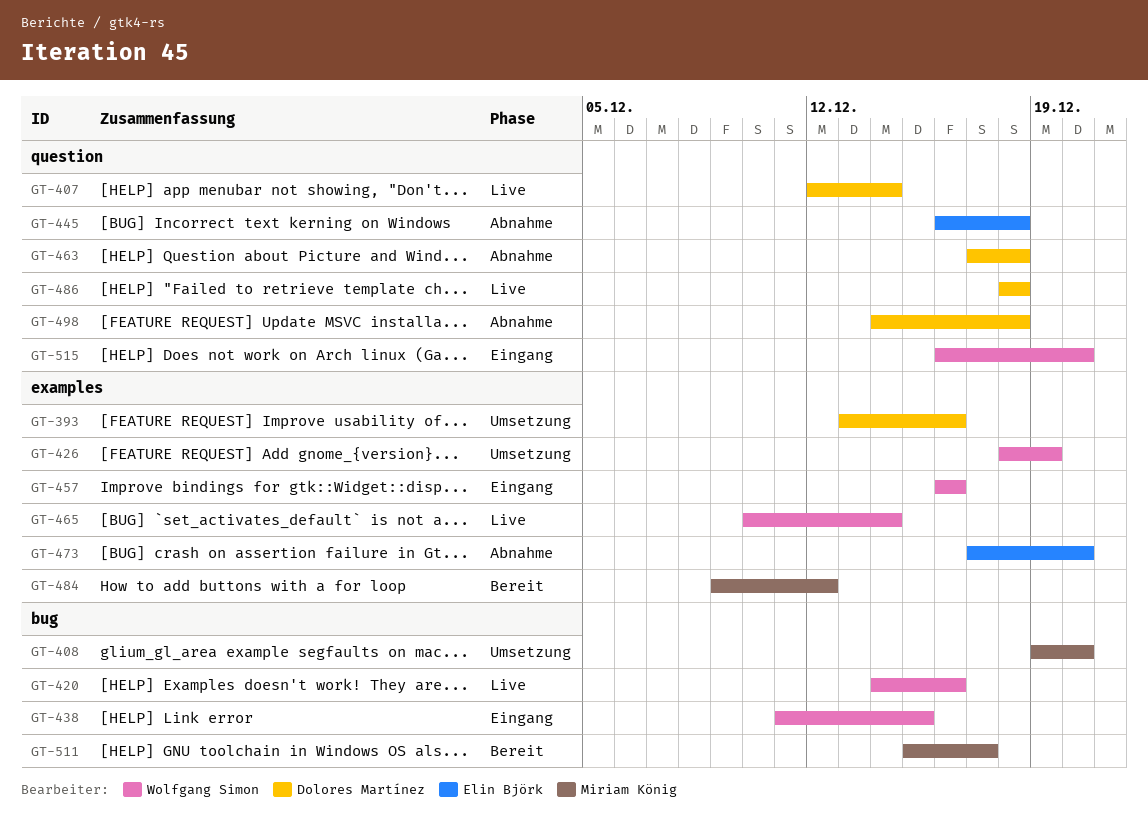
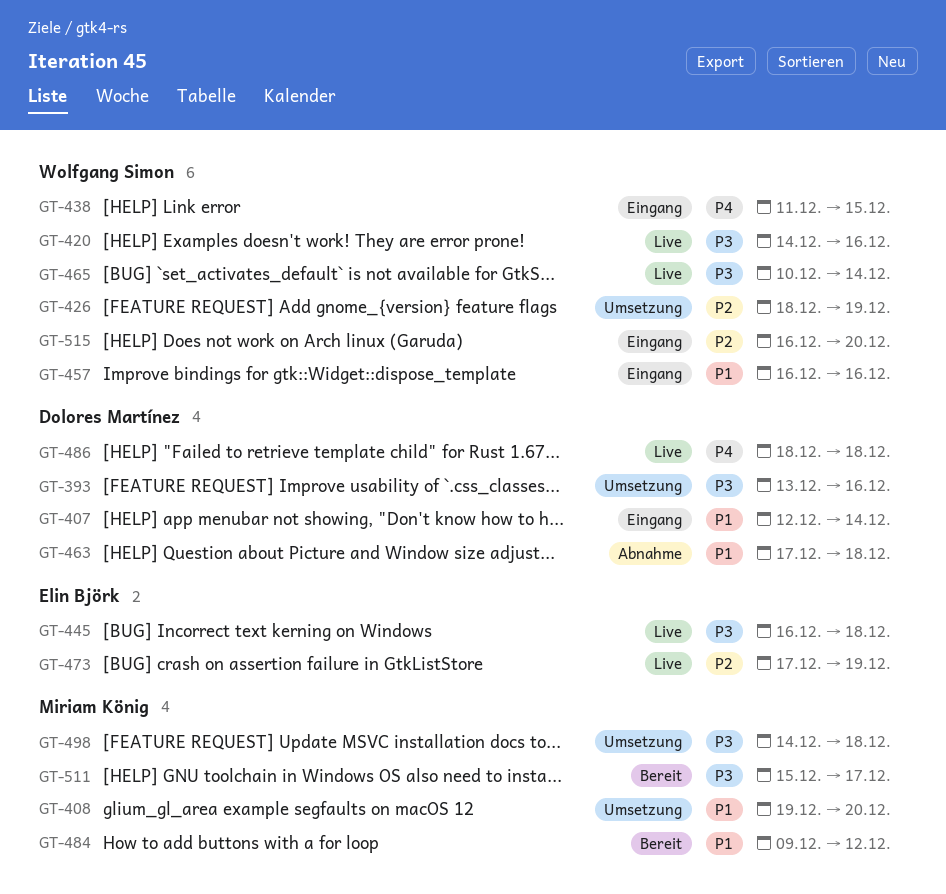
GT-407, status: Live -> Eingang
GT-445, status: Abnahme -> Live
GT-473, status: Abnahme -> Live
GT-473, due: Dec 20 -> Dec 19
GT-498, status: Abnahme -> Umsetzung
GT-498, owner: Dolores Martínez -> Miriam König

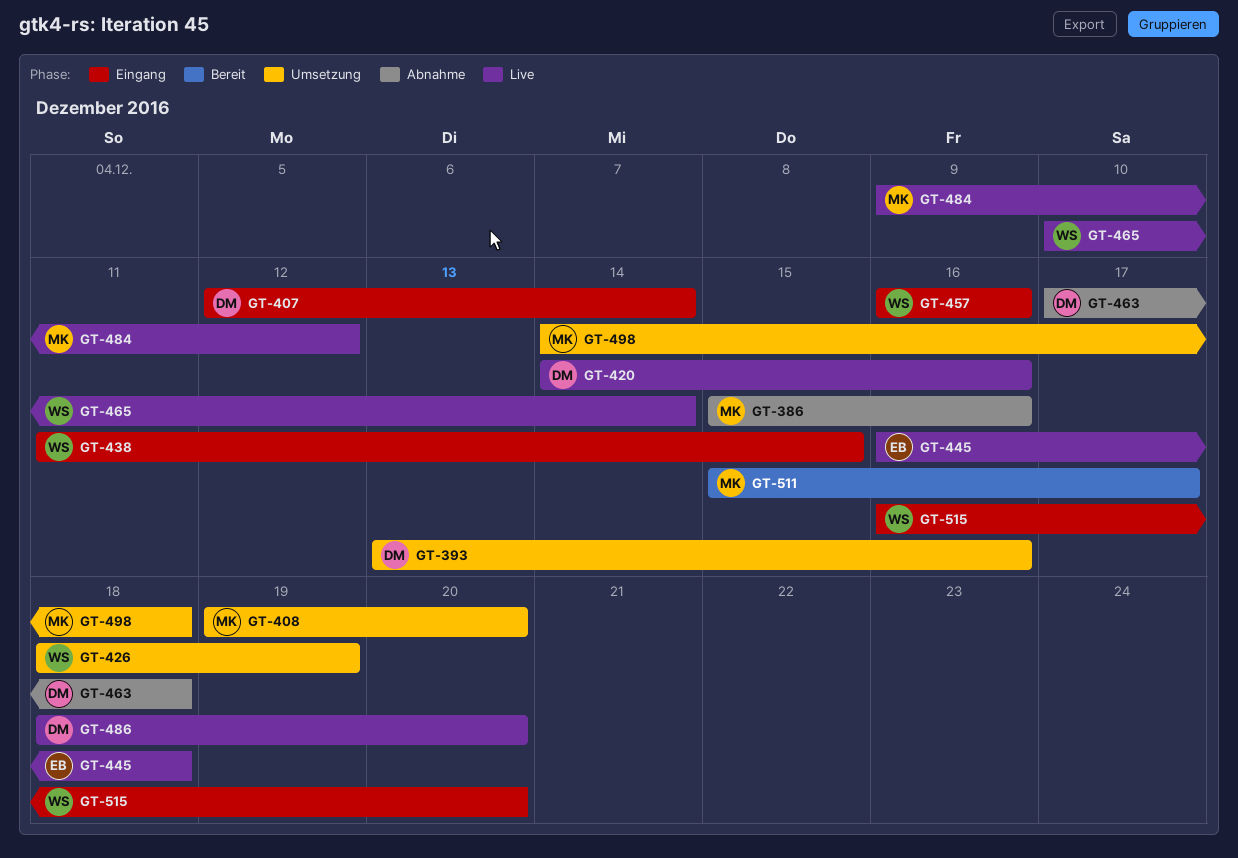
GT-386: none -> present
GT-420, owner: Wolfgang Simon -> Dolores Martínez
GT-473: present -> none
GT-484, status: Bereit -> Live
GT-486, due: Dec 18 -> Dec 20

